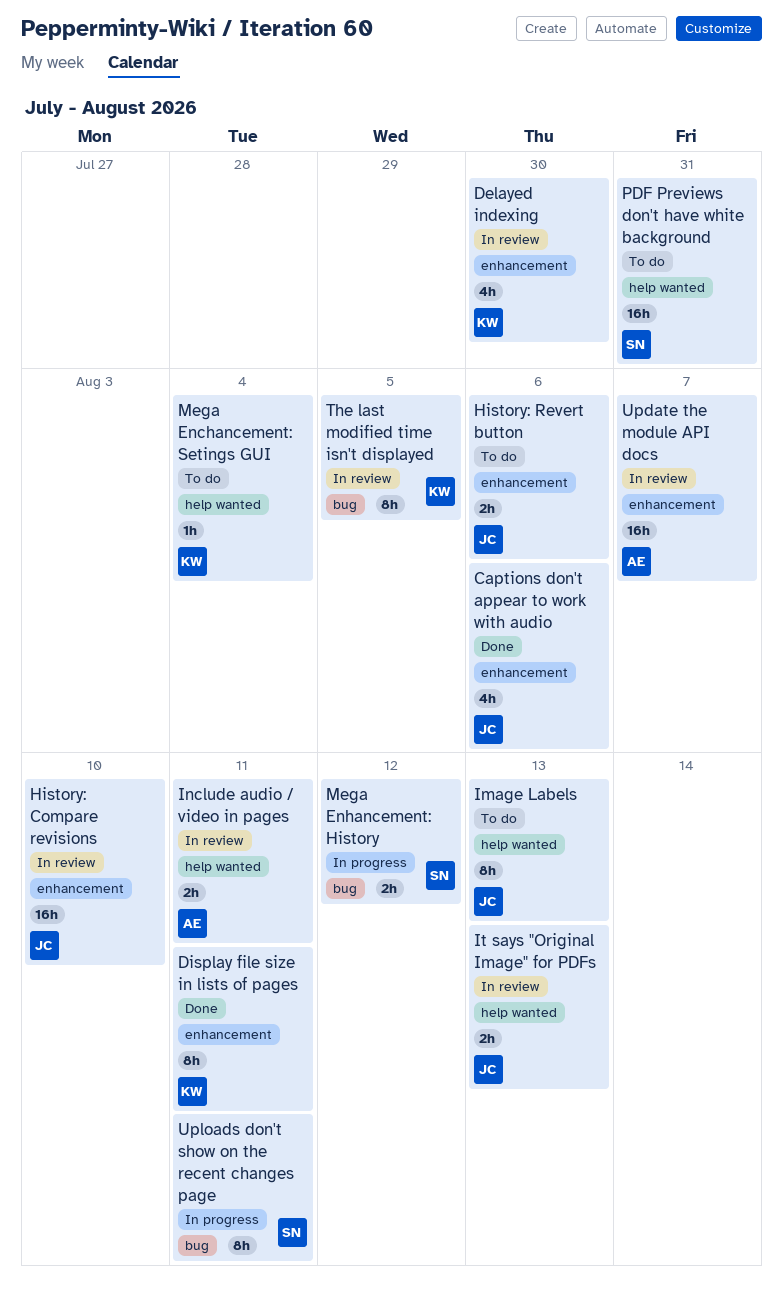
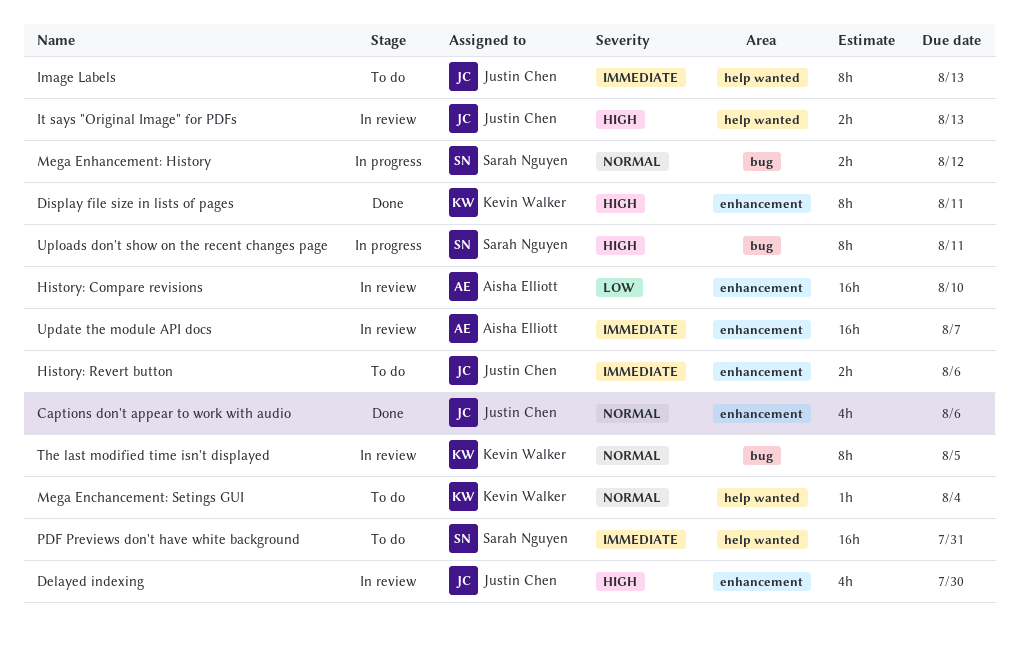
Delayed indexing, owner: Kevin Walker -> Justin Chen
History: Compare revisions, owner: Justin Chen -> Aisha Elliott
Include audio / video in pages: present -> none

